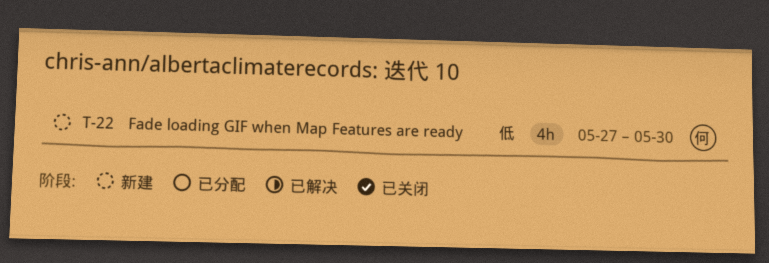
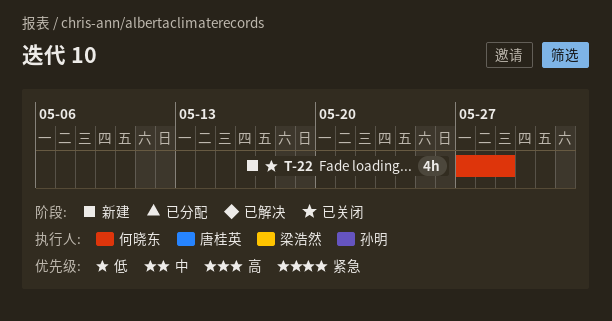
T-22, due: May 30 -> May 29

